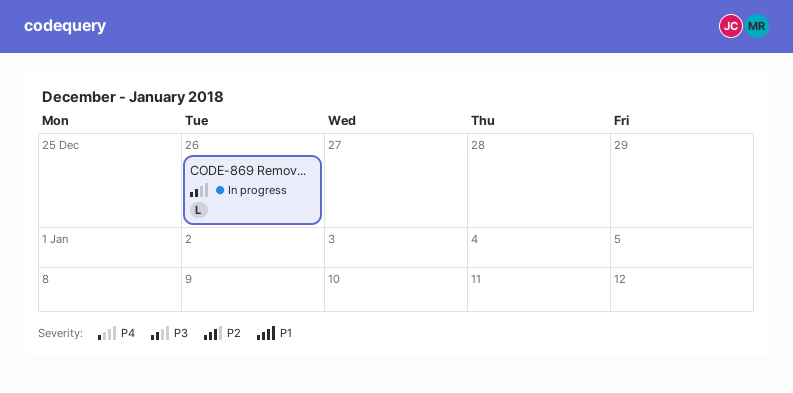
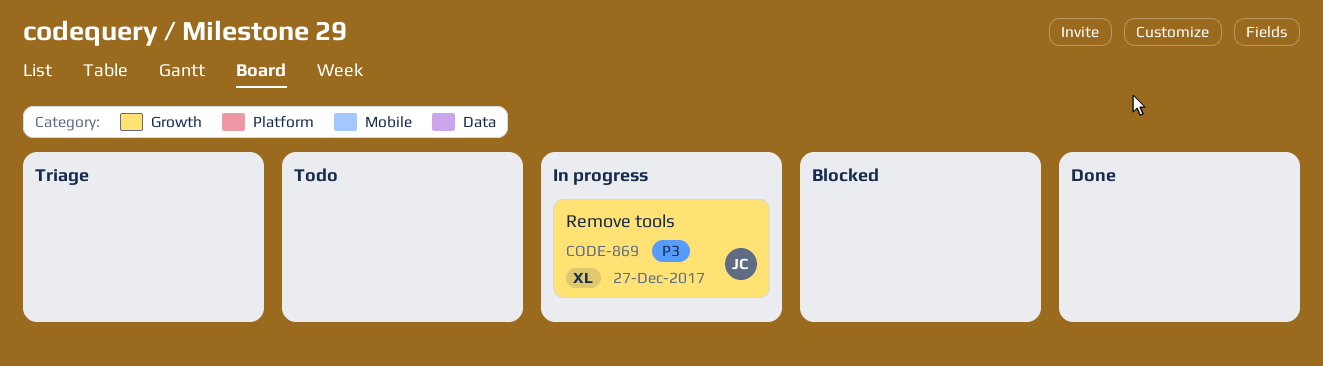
CODE-869, estimate: L -> XL
CODE-869, due: Dec 26 -> Dec 27

